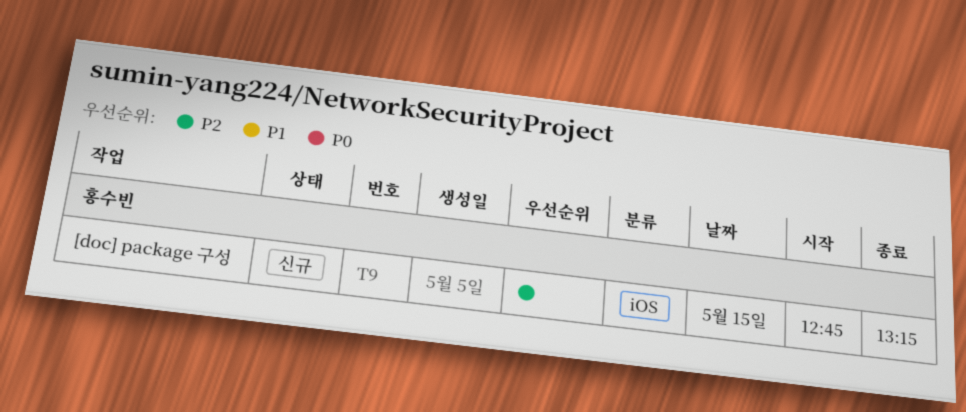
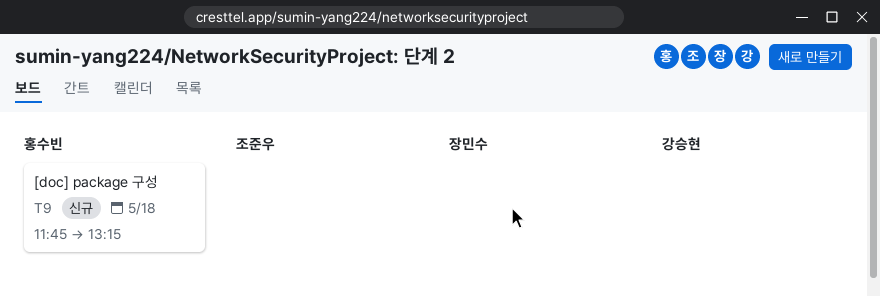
T9, day: May 15 -> May 18
T9, begins: 12:45 -> 11:45

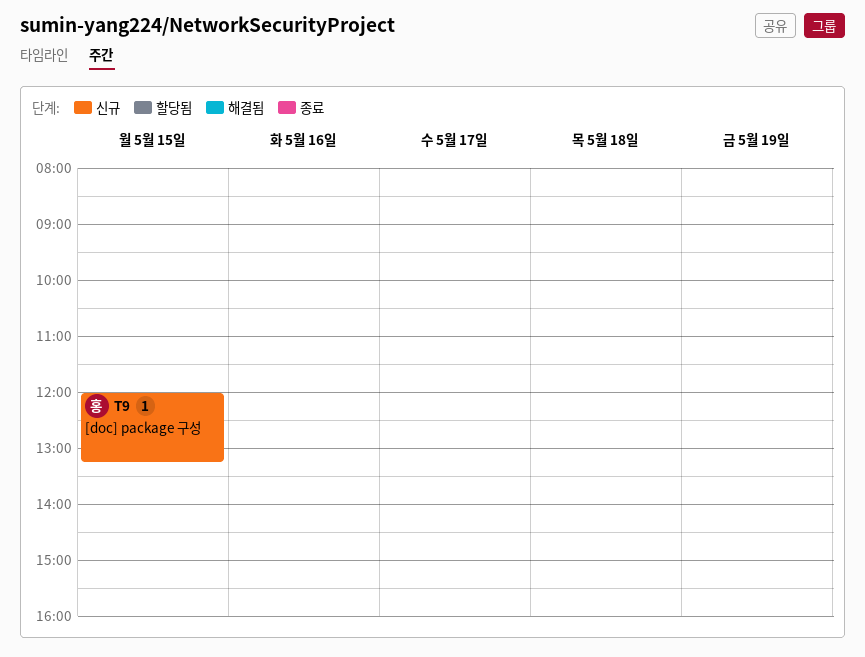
T9, day: May 18 -> May 15
T9, begins: 11:45 -> 12:00

